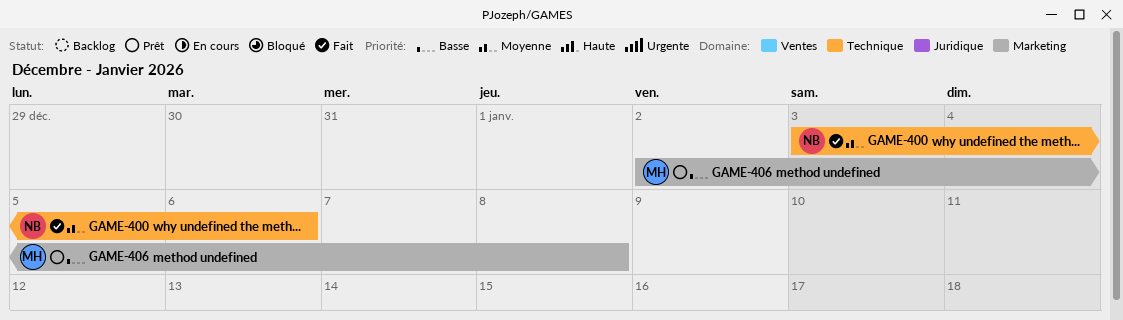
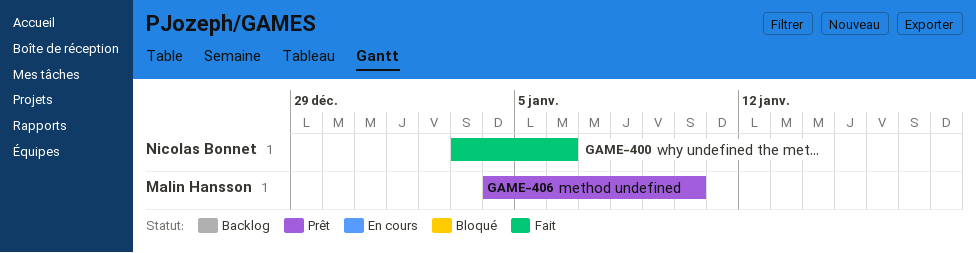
GAME-406, start: Jan 2 -> Jan 4
GAME-406, due: Jan 8 -> Jan 10

